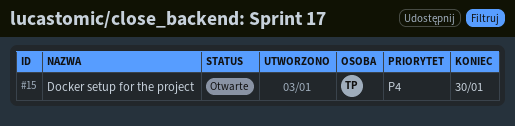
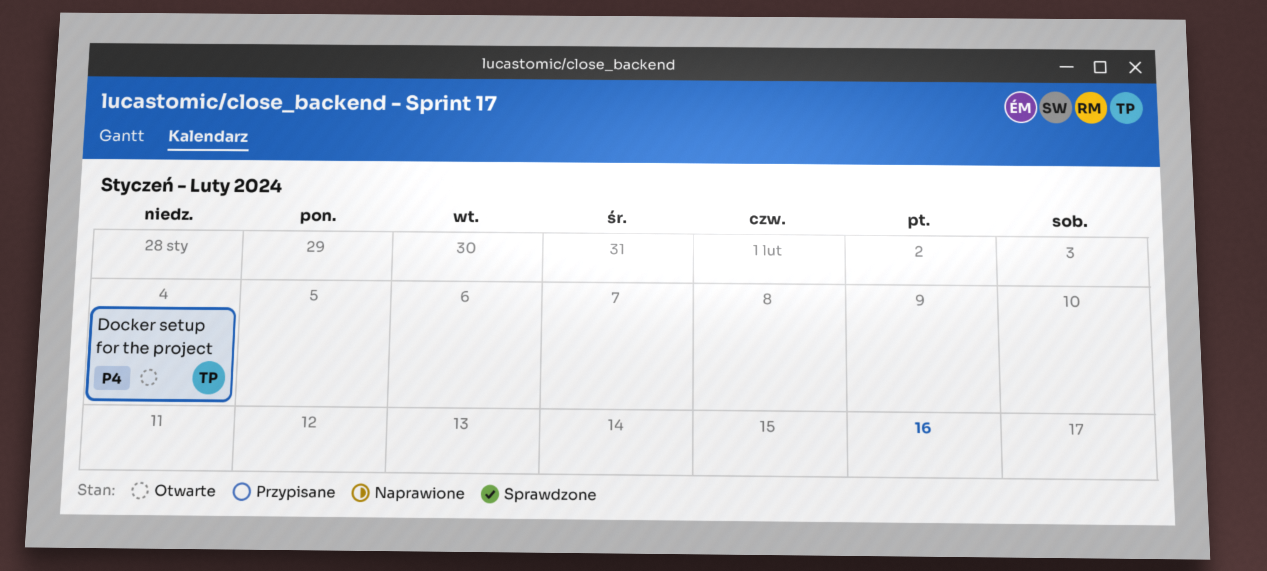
Docker setup for the project, due: Jan 30 -> Feb 4

